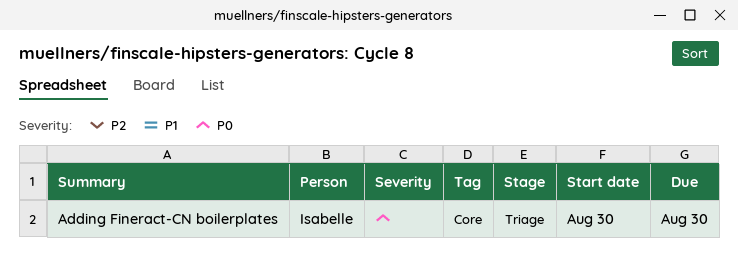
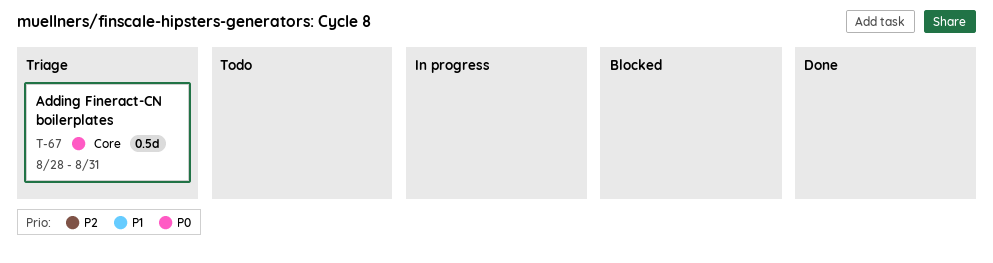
Adding Fineract-CN boilerplates, start: Aug 30 -> Aug 28
Adding Fineract-CN boilerplates, due: Aug 30 -> Aug 31

